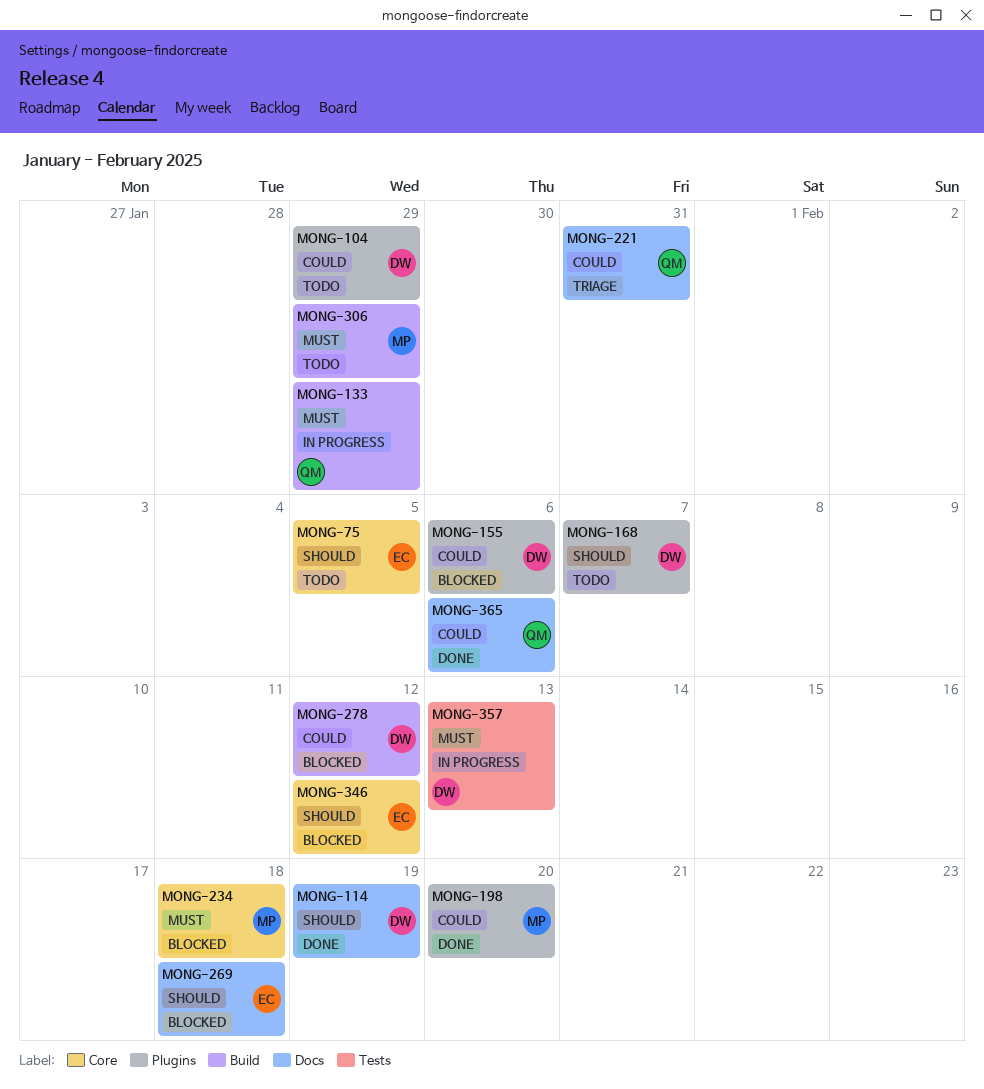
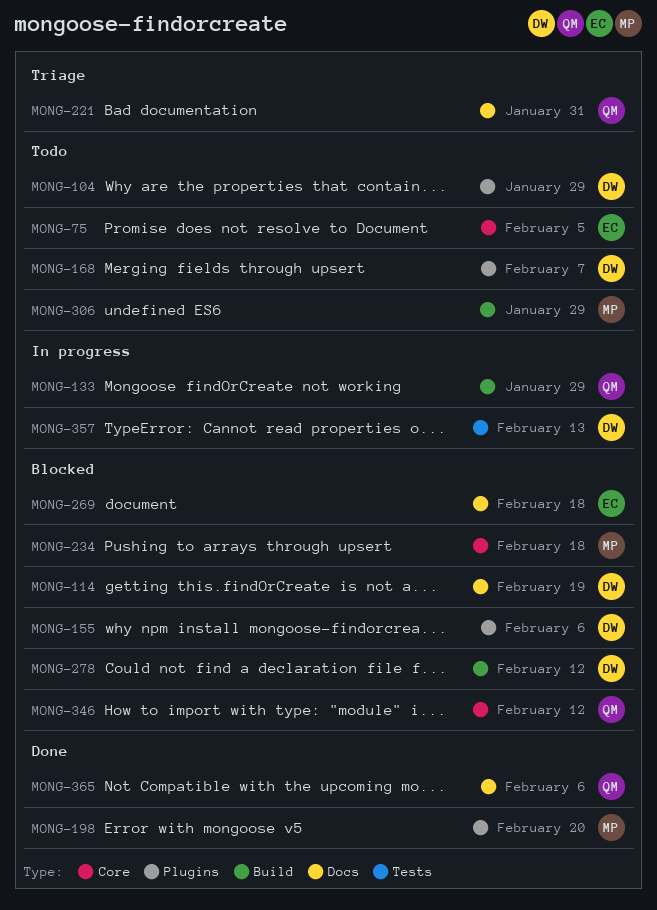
MONG-114, status: Done -> Blocked
MONG-346, owner: EC -> QM

